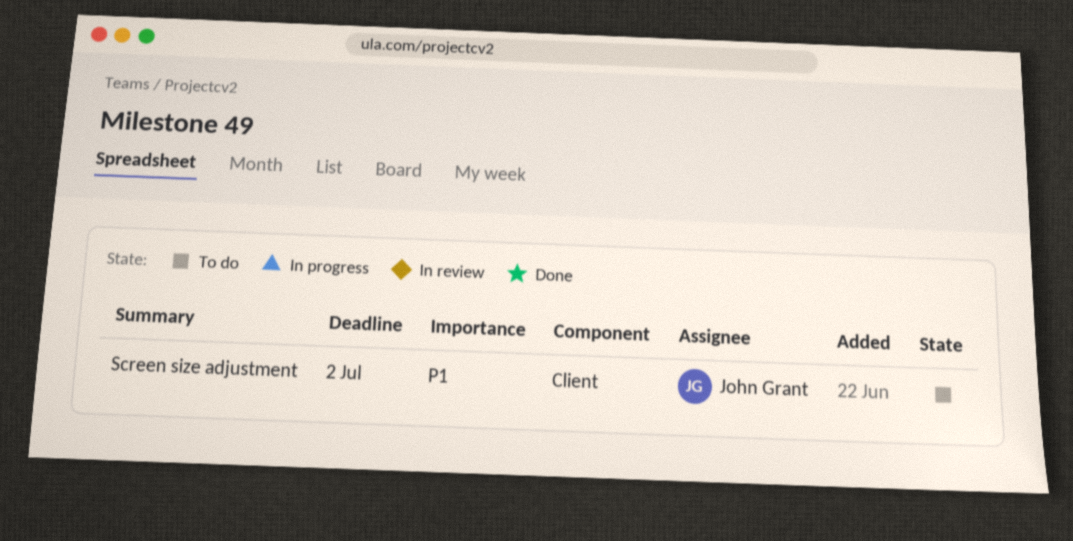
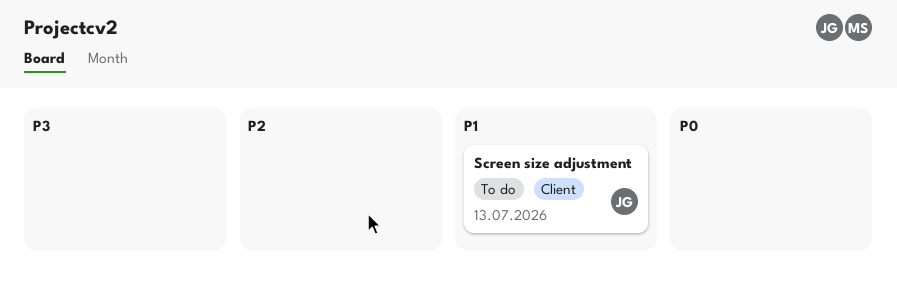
Screen size adjustment, due: Jul 2 -> Jul 13

